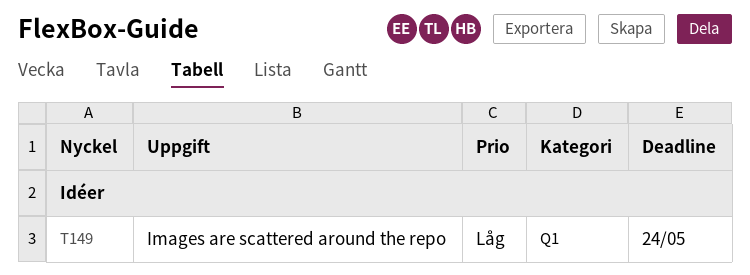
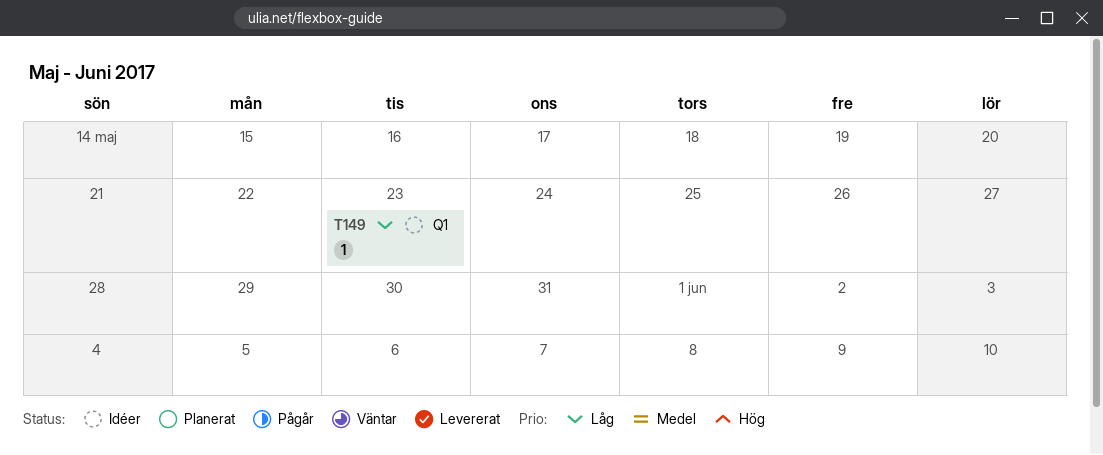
T149, due: May 24 -> May 23

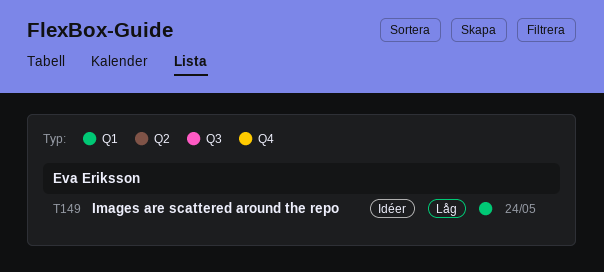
T149, due: May 23 -> May 24

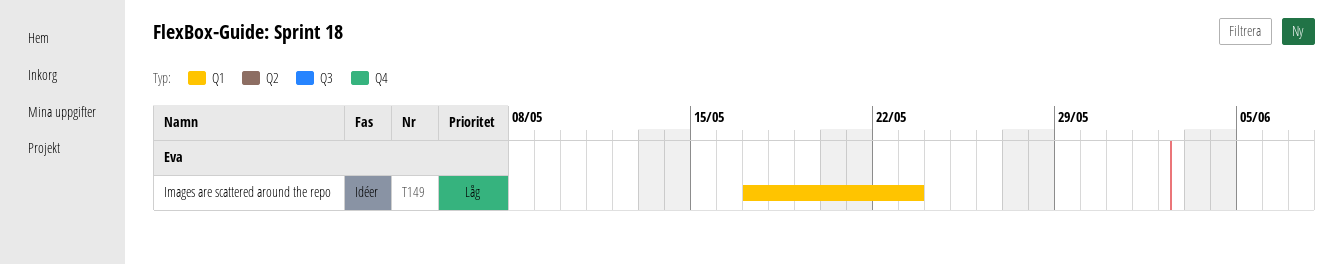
T149, due: May 24 -> May 23

